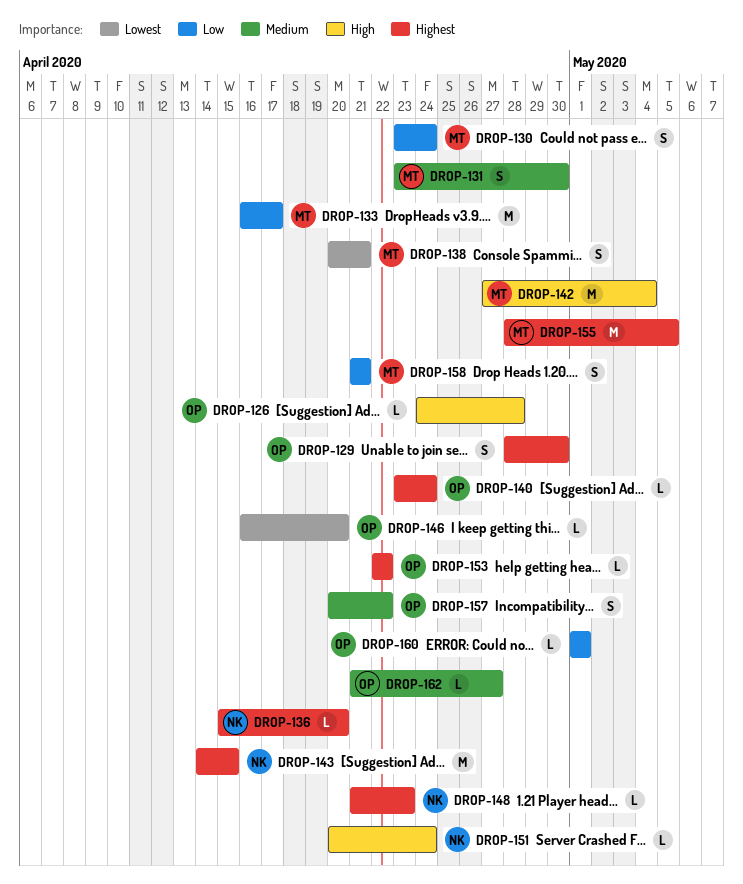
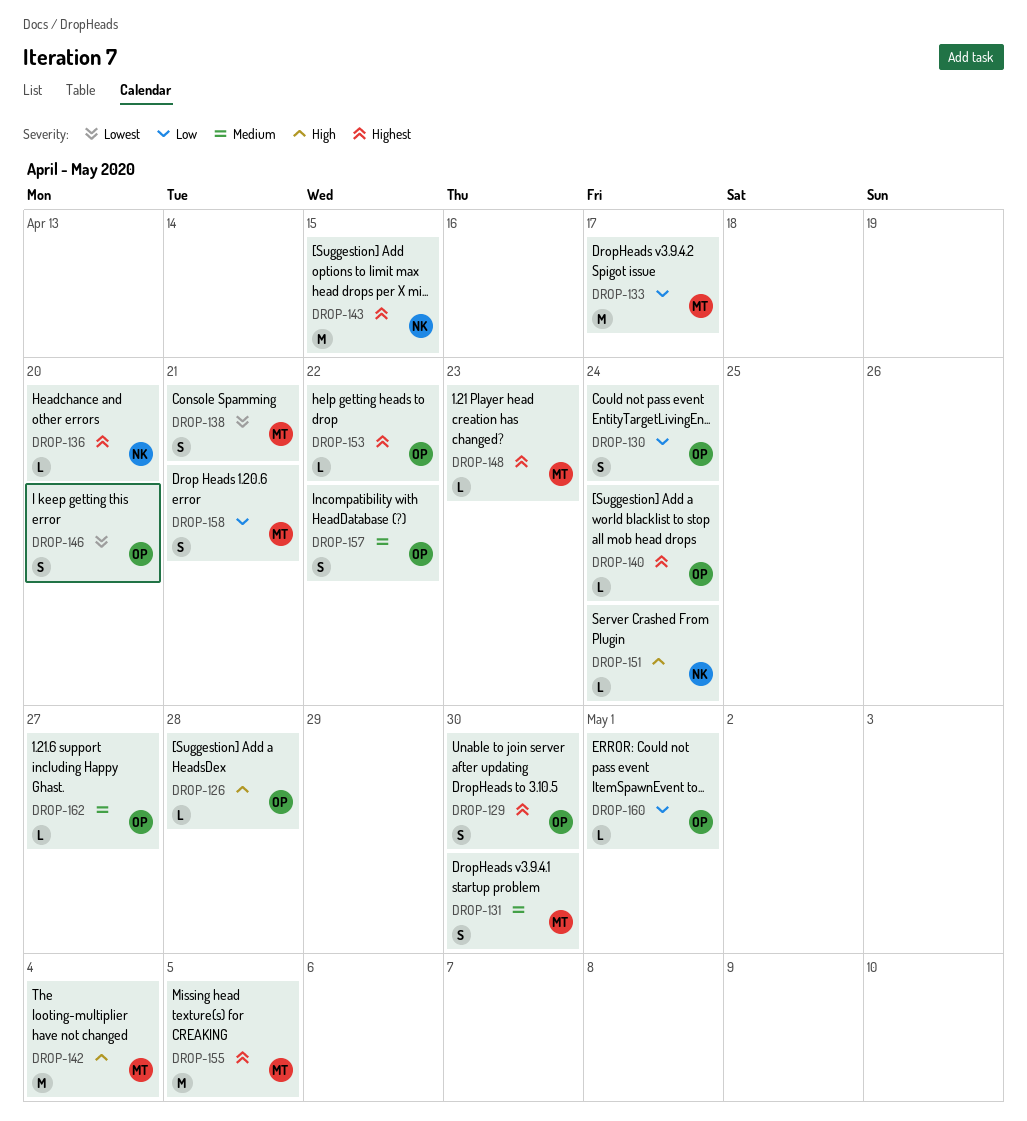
DROP-130, owner: MT -> OP
DROP-146, estimate: L -> S
DROP-148, owner: NK -> MT

